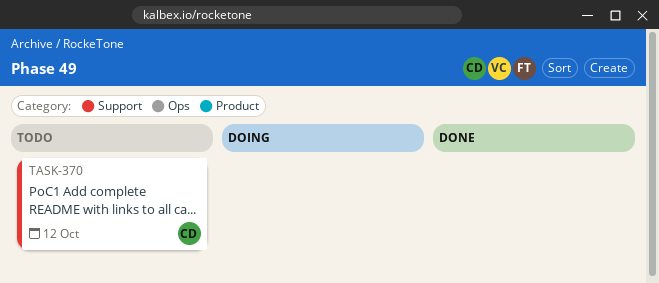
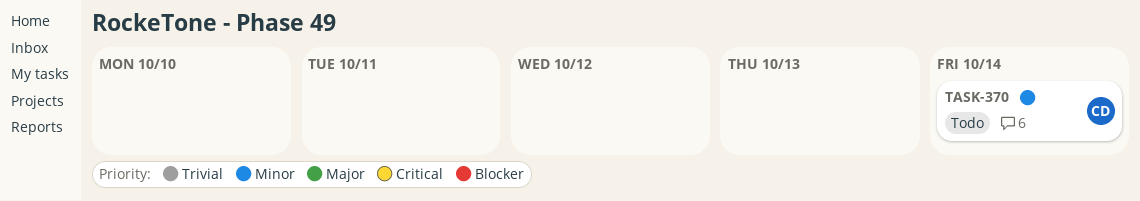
TASK-370, due: Oct 12 -> Oct 14

